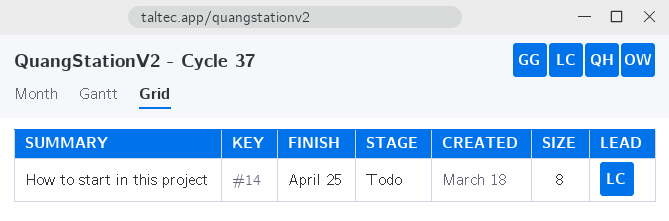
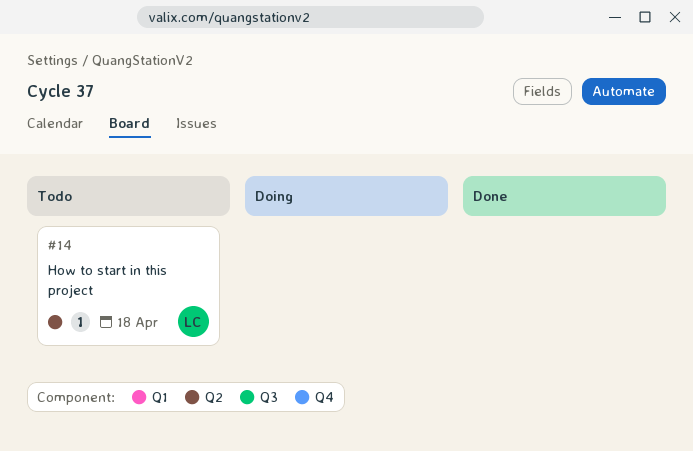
#14, estimate: 8 -> 1
#14, due: Apr 25 -> Apr 18

